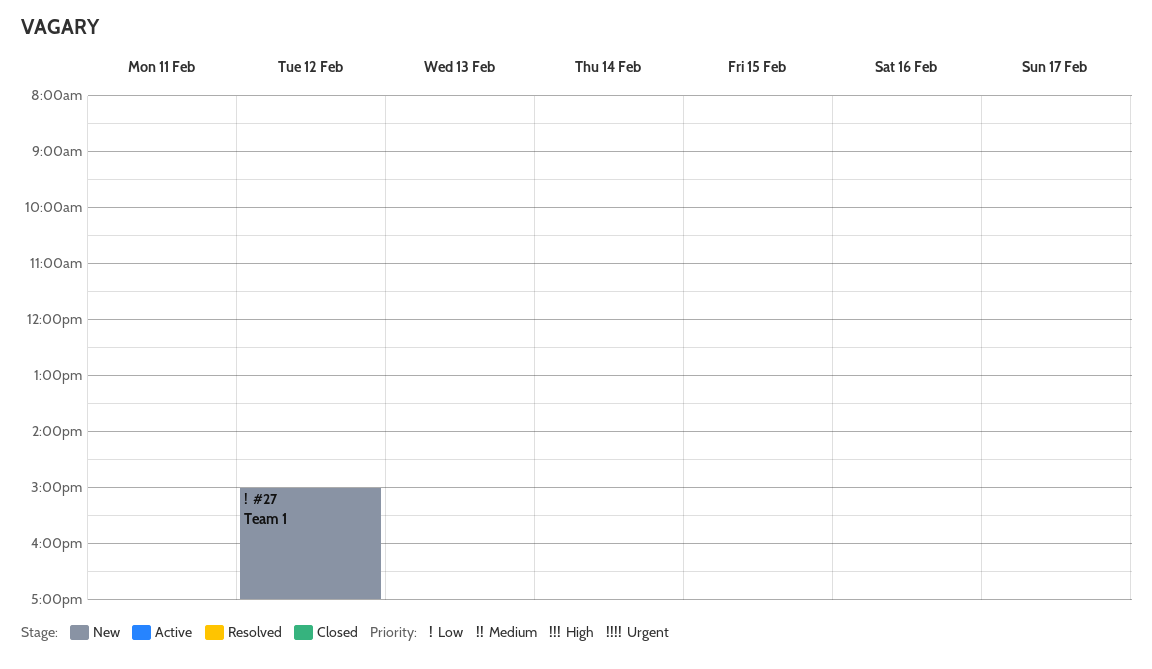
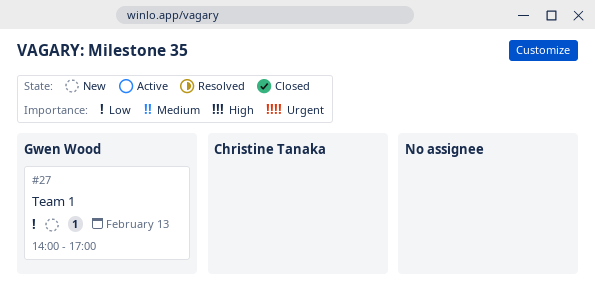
#27, day: Feb 12 -> Feb 13
#27, begins: 15:00 -> 14:00

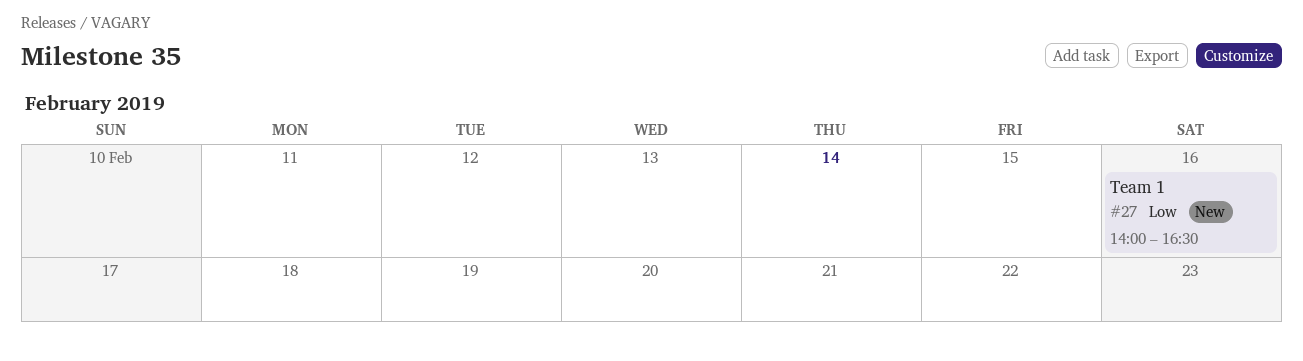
#27, day: Feb 13 -> Feb 16
#27, ends: 17:00 -> 16:30

